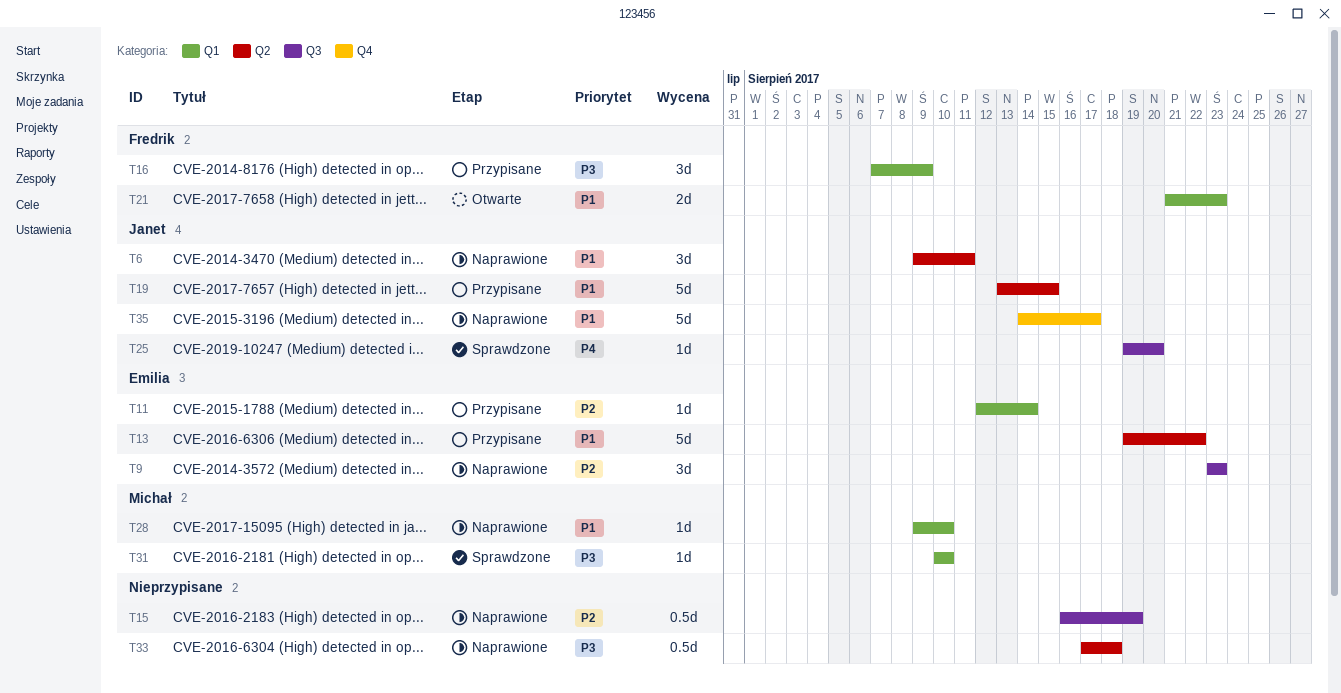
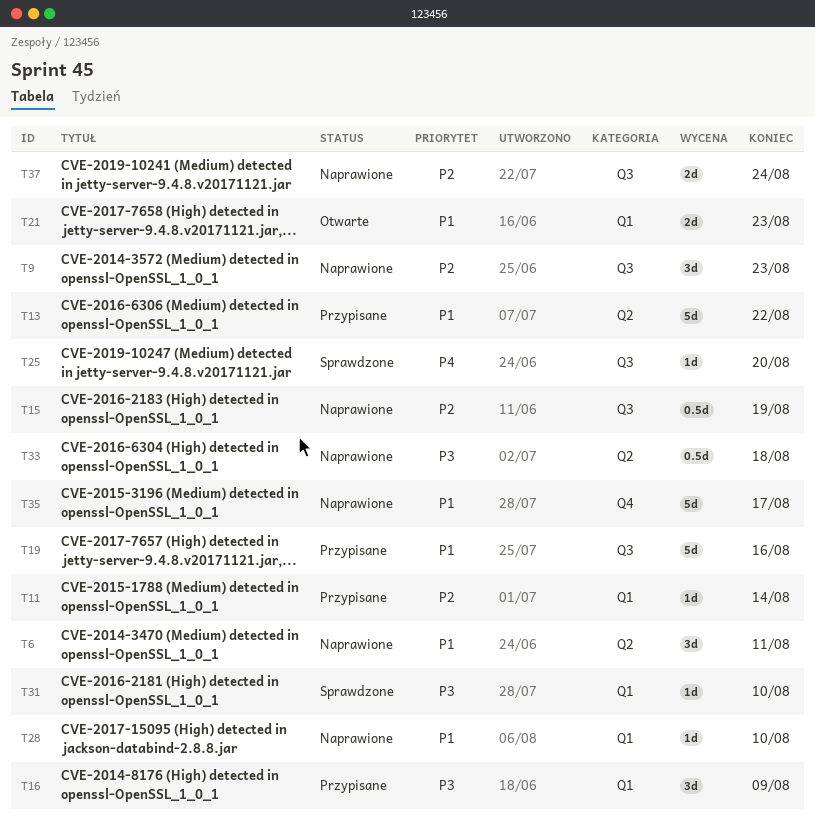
T19, label: Q2 -> Q3
T19, due: Aug 15 -> Aug 16
T37: none -> present

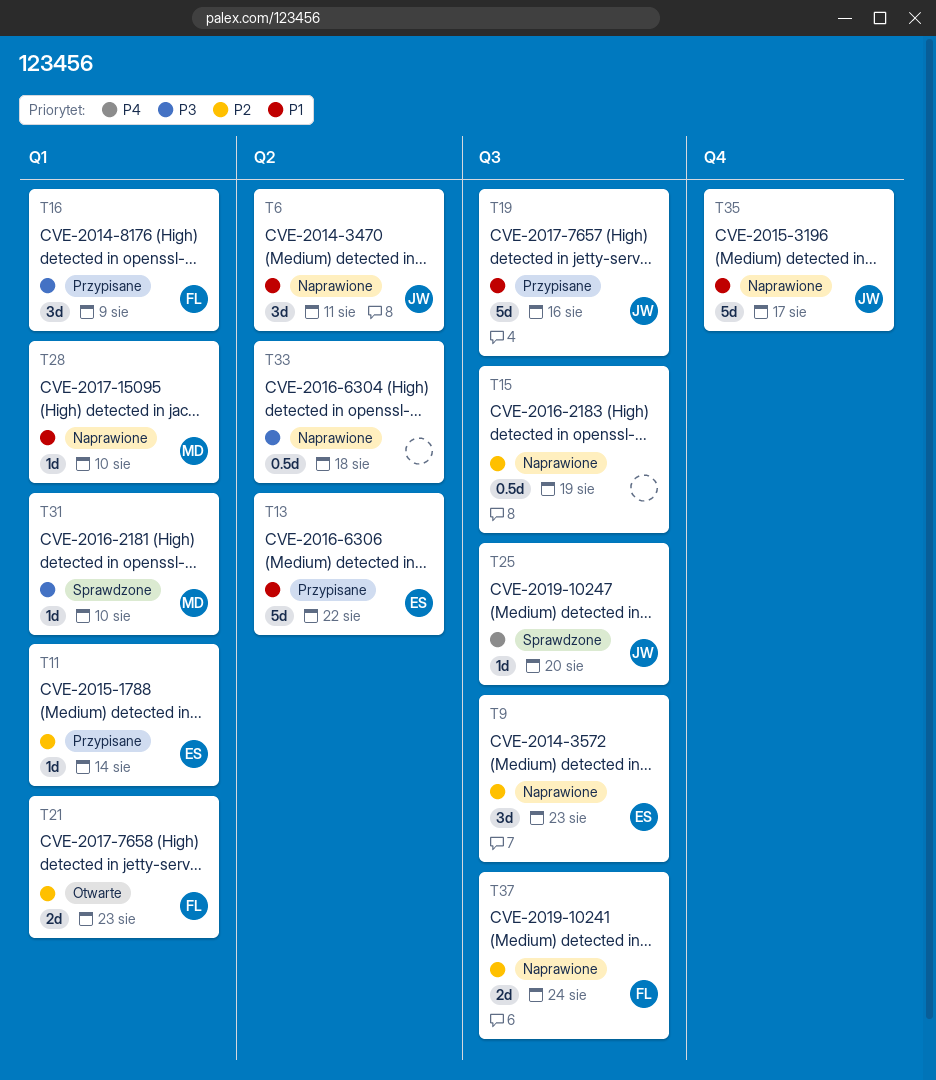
T21, priority: P1 -> P2

